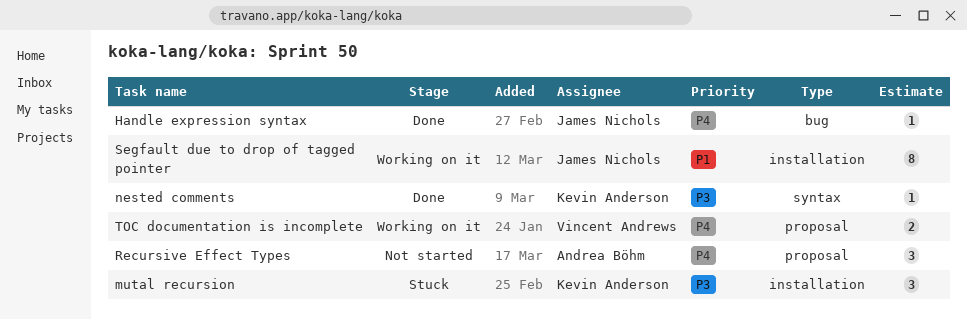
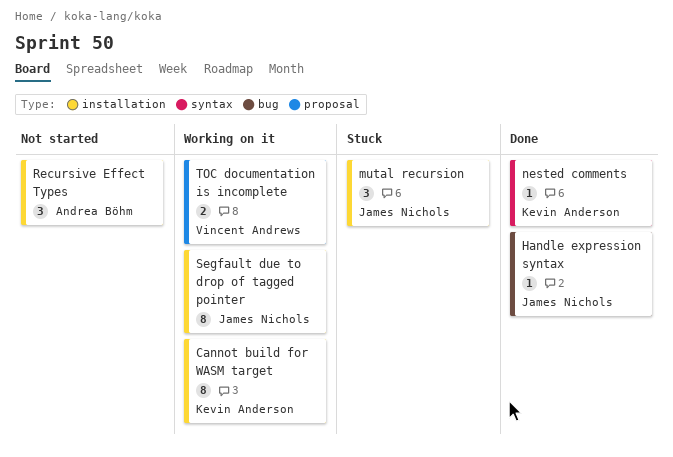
Cannot build for WASM target: none -> present
mutal recursion, owner: Kevin Anderson -> James Nichols
Recursive Effect Types, label: proposal -> installation

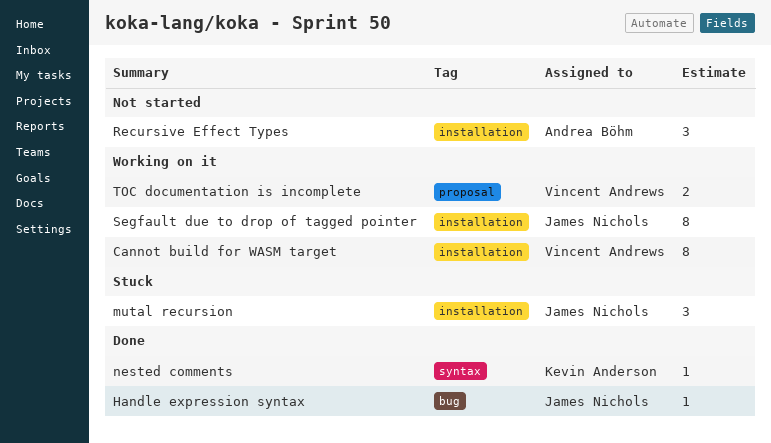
Cannot build for WASM target, owner: Kevin Anderson -> Vincent Andrews

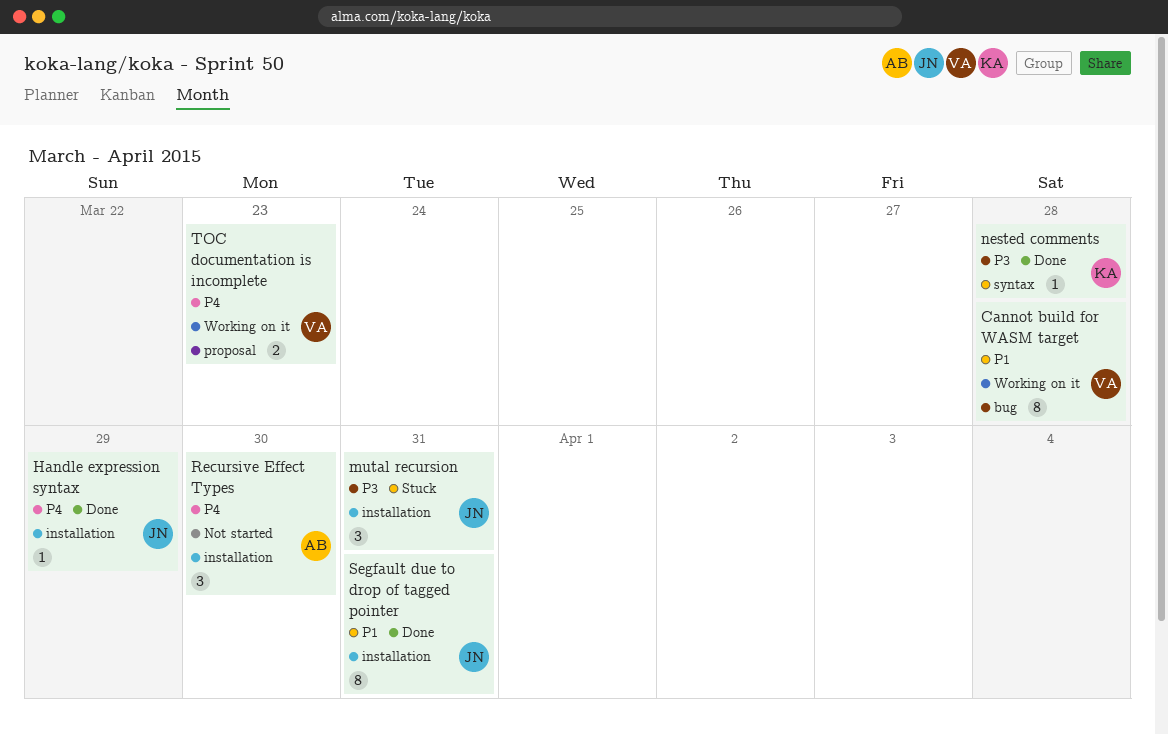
Cannot build for WASM target, label: installation -> bug
Handle expression syntax, label: bug -> installation
Segfault due to drop of tagged pointer, status: Working on it -> Done

